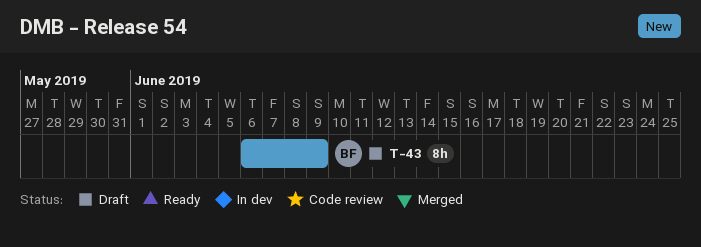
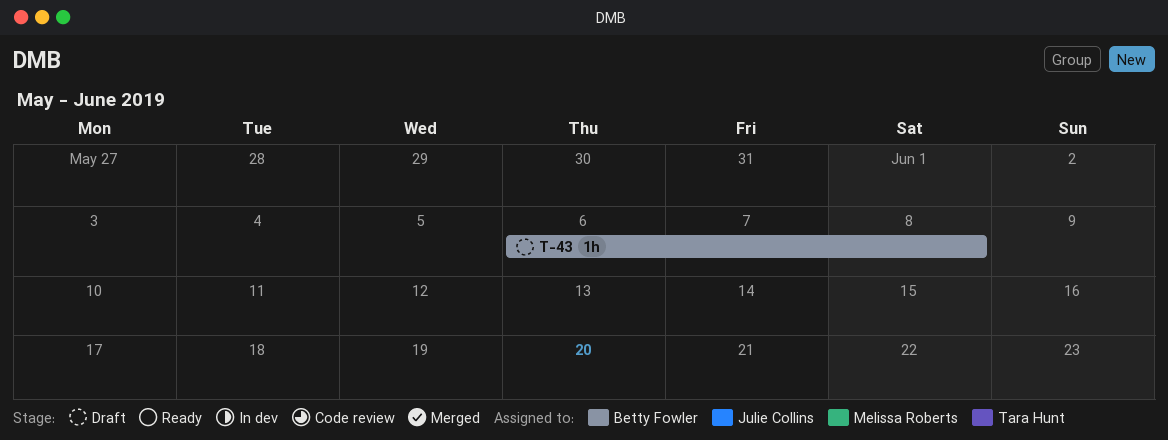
T-43, estimate: 8h -> 1h
T-43, due: Jun 9 -> Jun 8

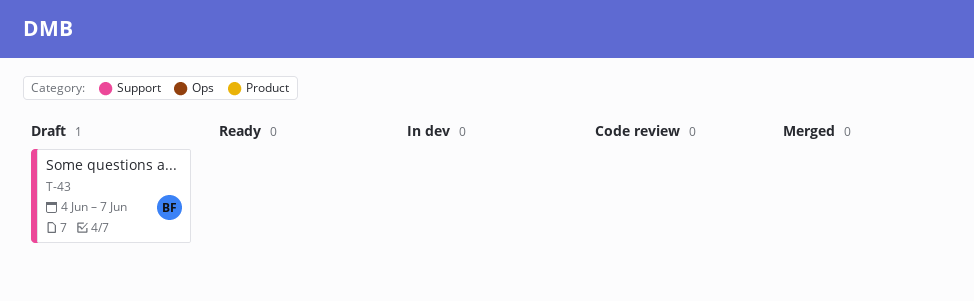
T-43, start: Jun 6 -> Jun 4
T-43, due: Jun 8 -> Jun 7

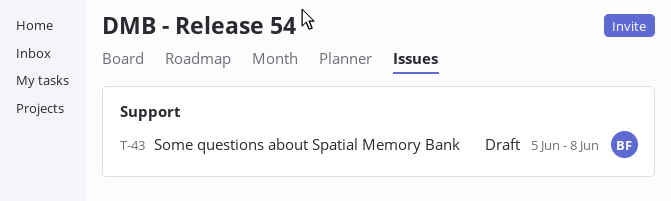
T-43, start: Jun 4 -> Jun 5
T-43, due: Jun 7 -> Jun 8

